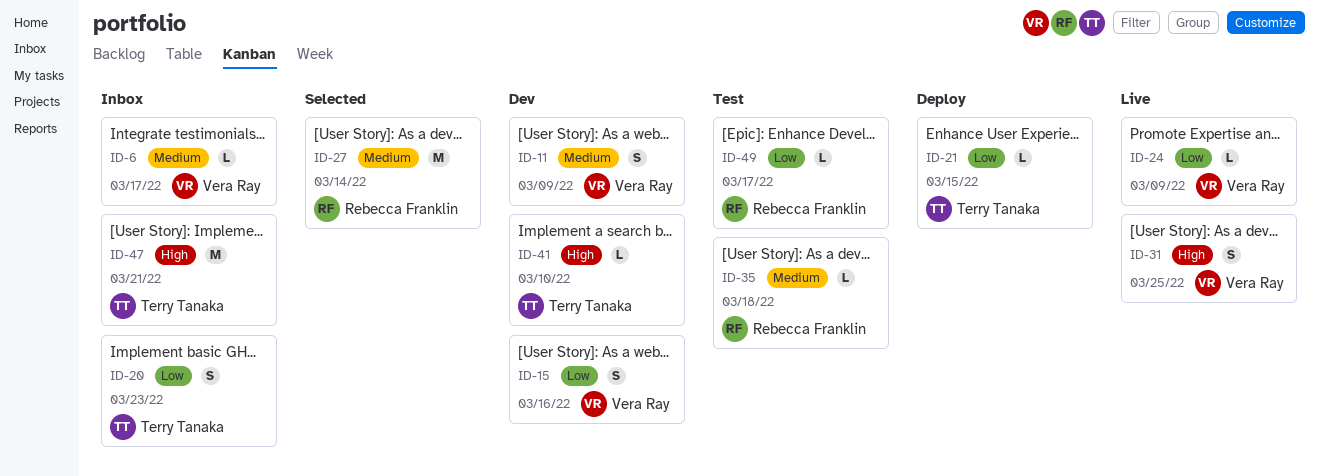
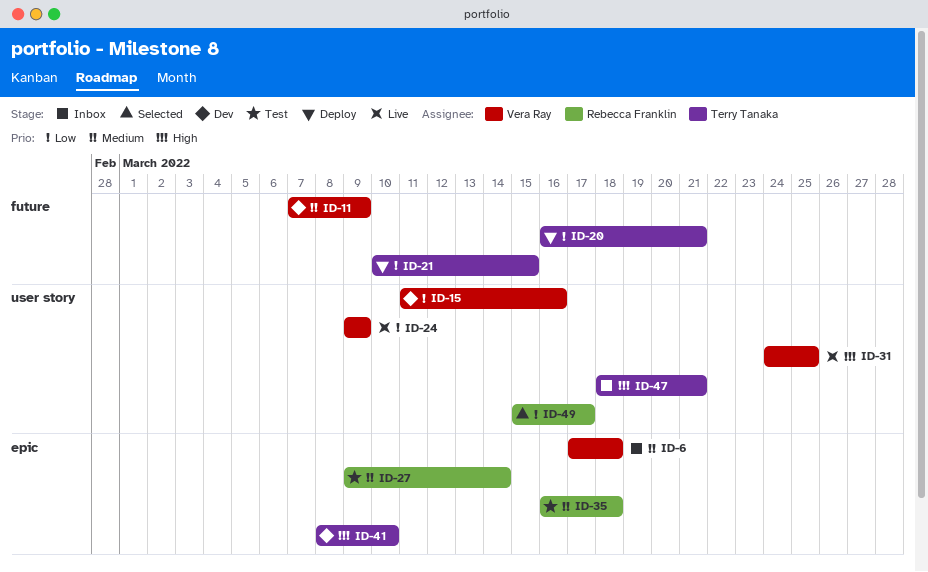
ID-6, due: Mar 17 -> Mar 18
ID-20, status: Inbox -> Deploy
ID-20, due: Mar 23 -> Mar 21
ID-27, status: Selected -> Test
ID-49, status: Test -> Selected

